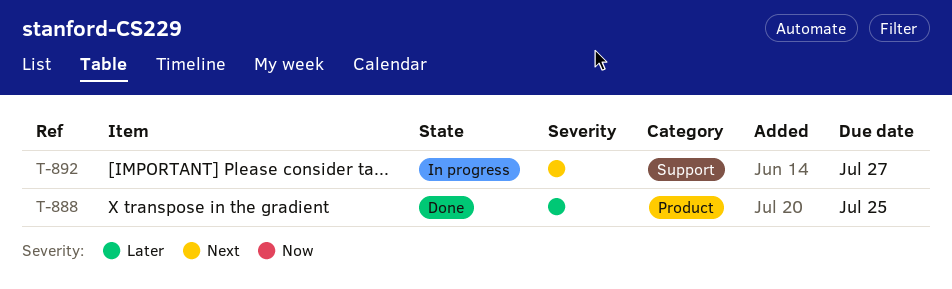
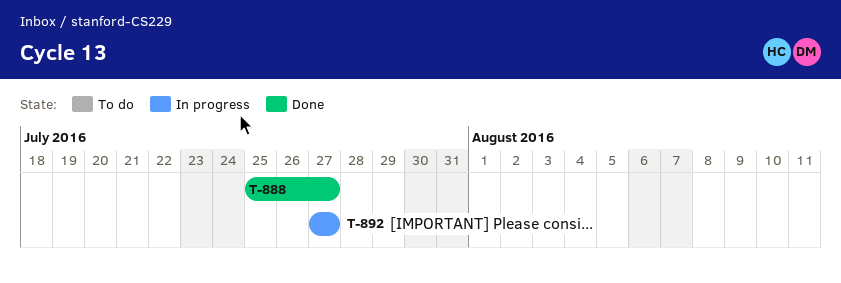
T-888, due: Jul 25 -> Jul 27

